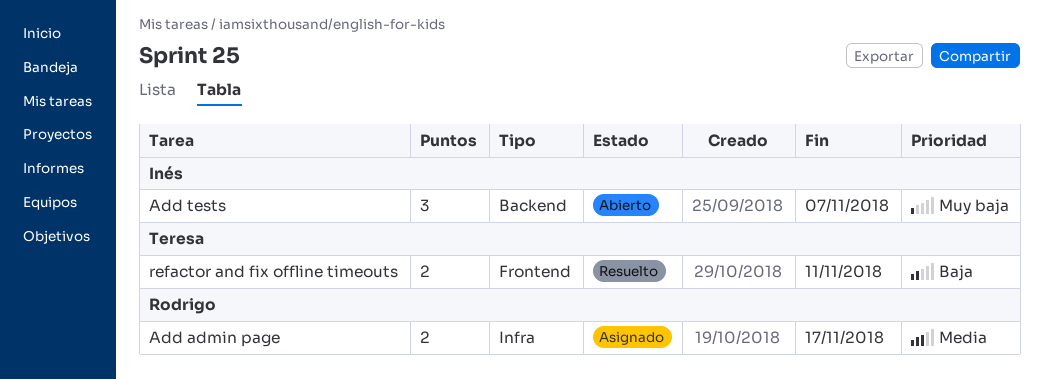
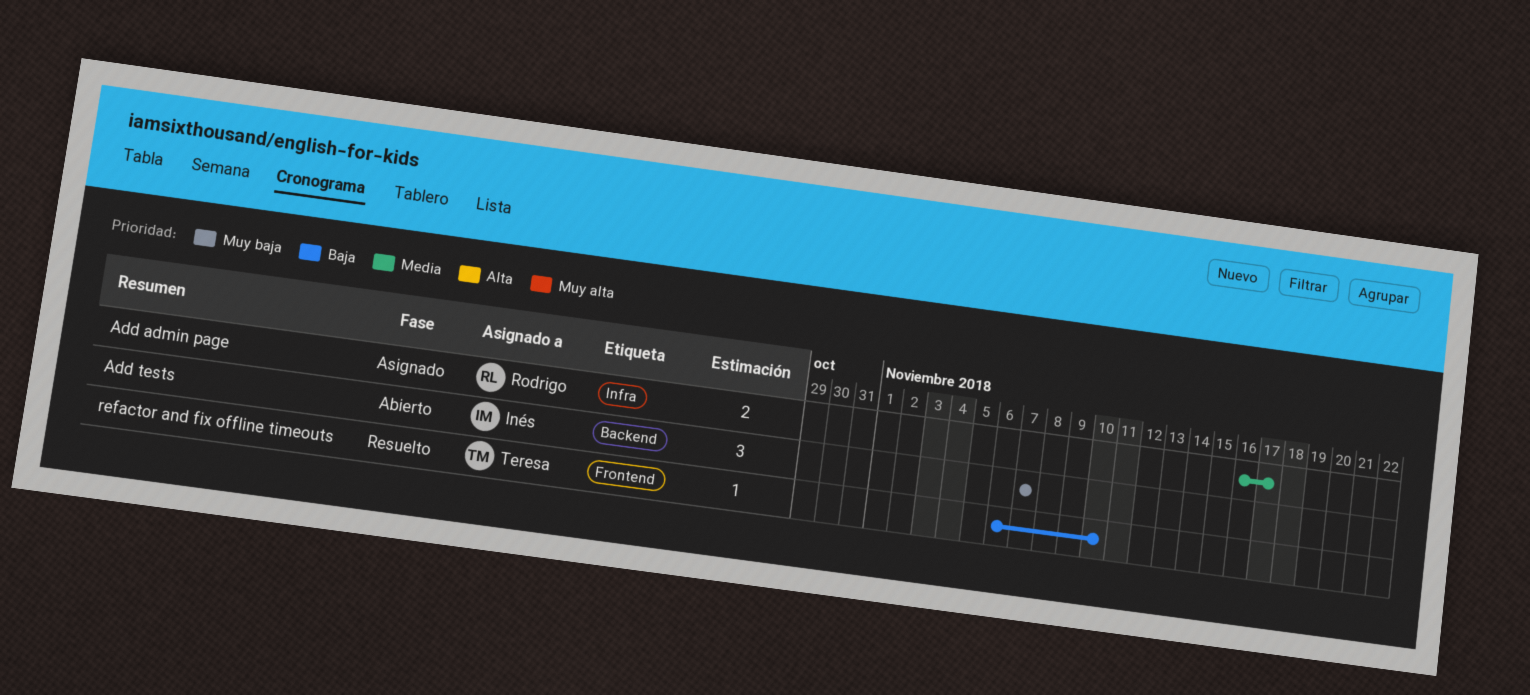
refactor and fix offline timeouts, estimate: 2 -> 1
refactor and fix offline timeouts, due: Nov 11 -> Nov 10

